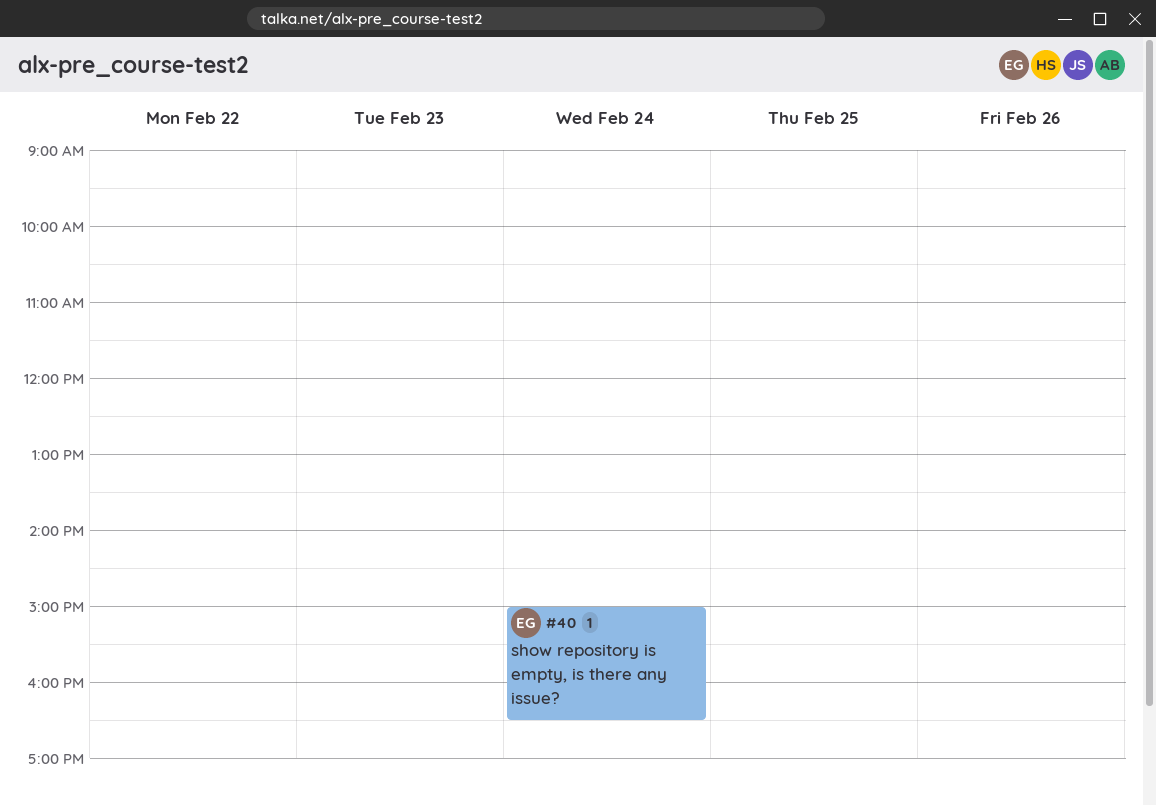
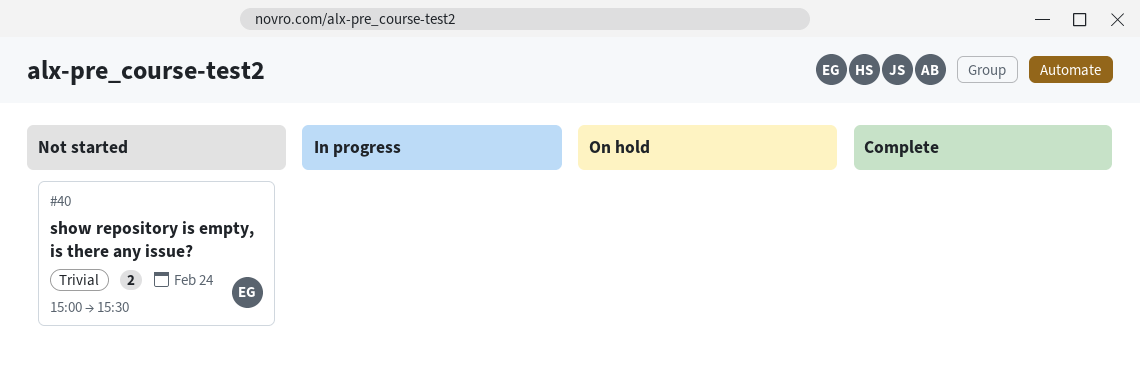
#40, estimate: 1 -> 2
#40, ends: 16:30 -> 15:30

